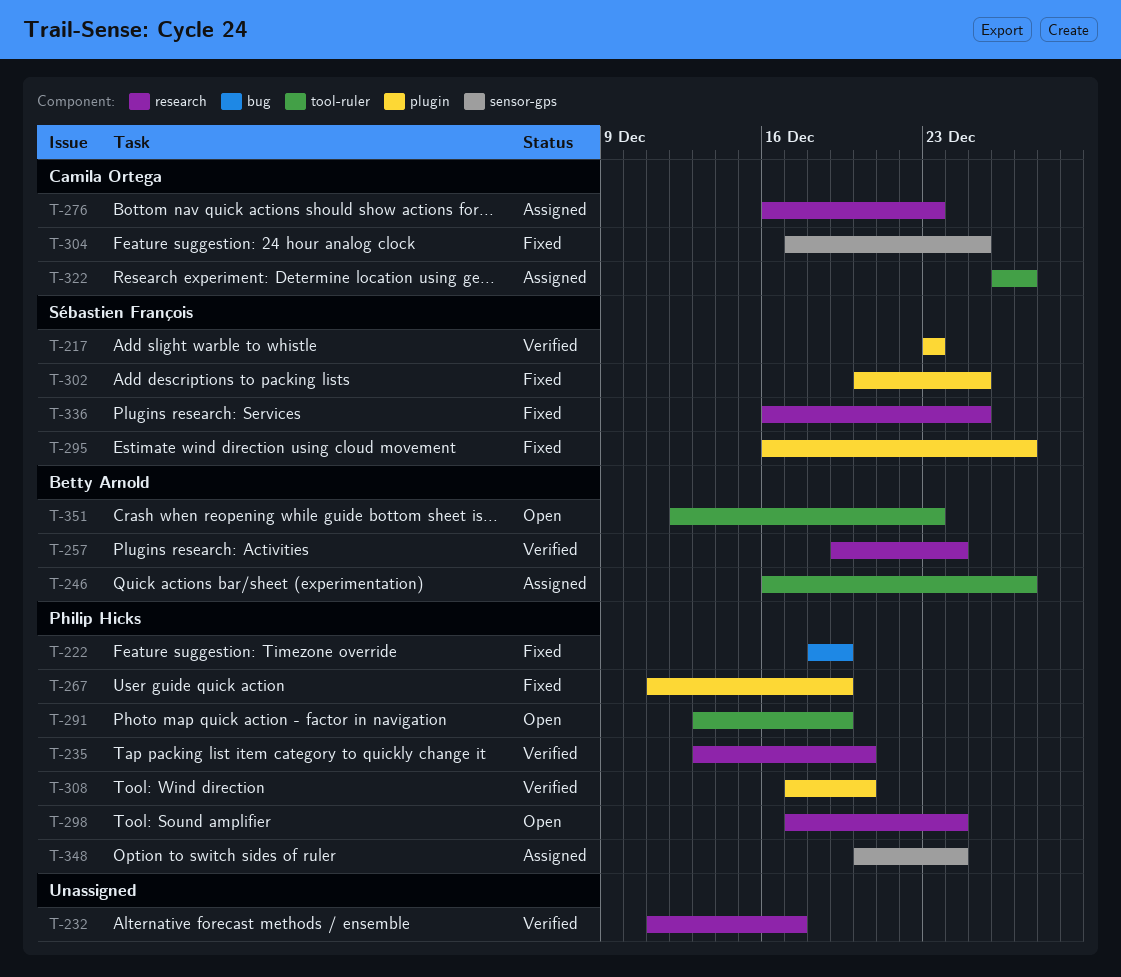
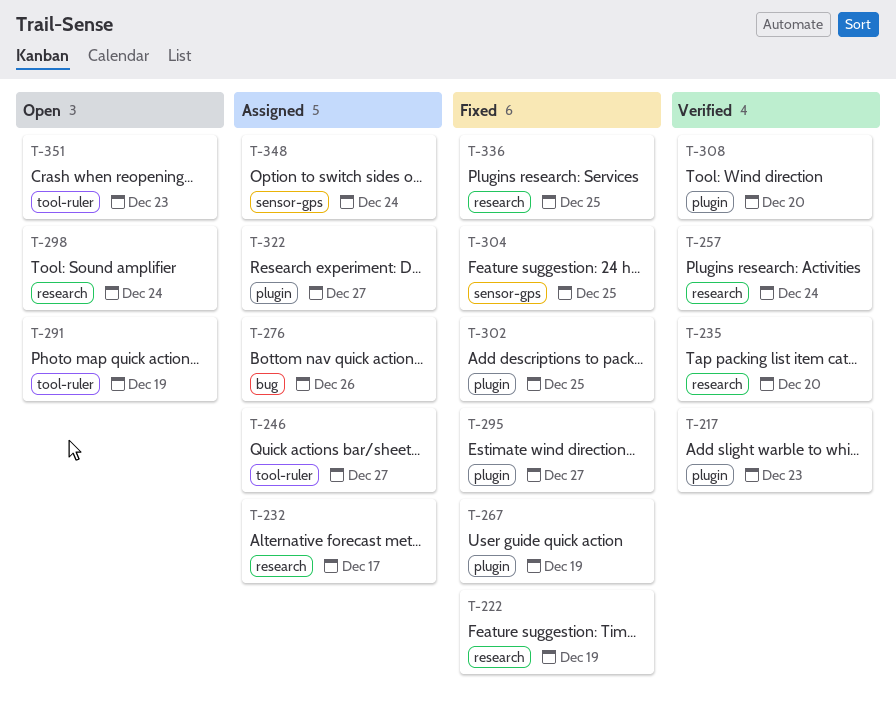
T-222, label: bug -> research
T-232, status: Verified -> Assigned
T-276, label: research -> bug
T-276, due: Dec 23 -> Dec 26
T-322, label: tool-ruler -> plugin

